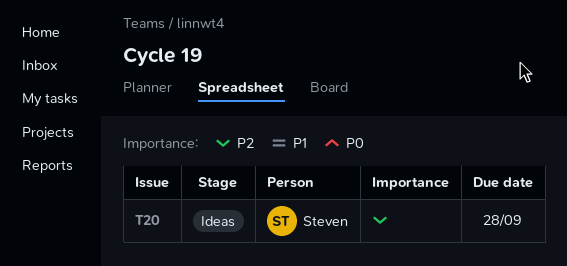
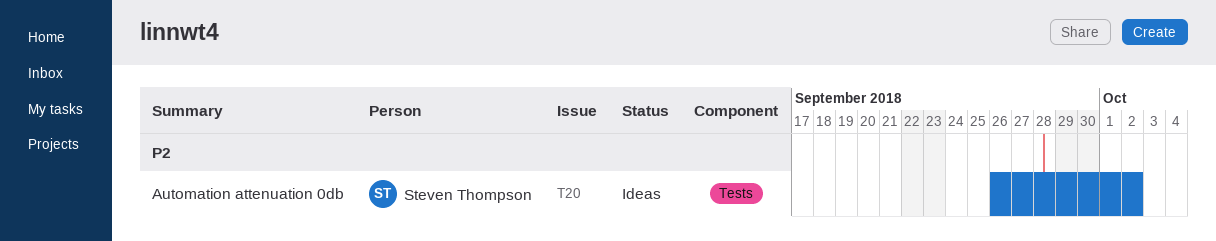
T20, due: Sep 28 -> Oct 2

